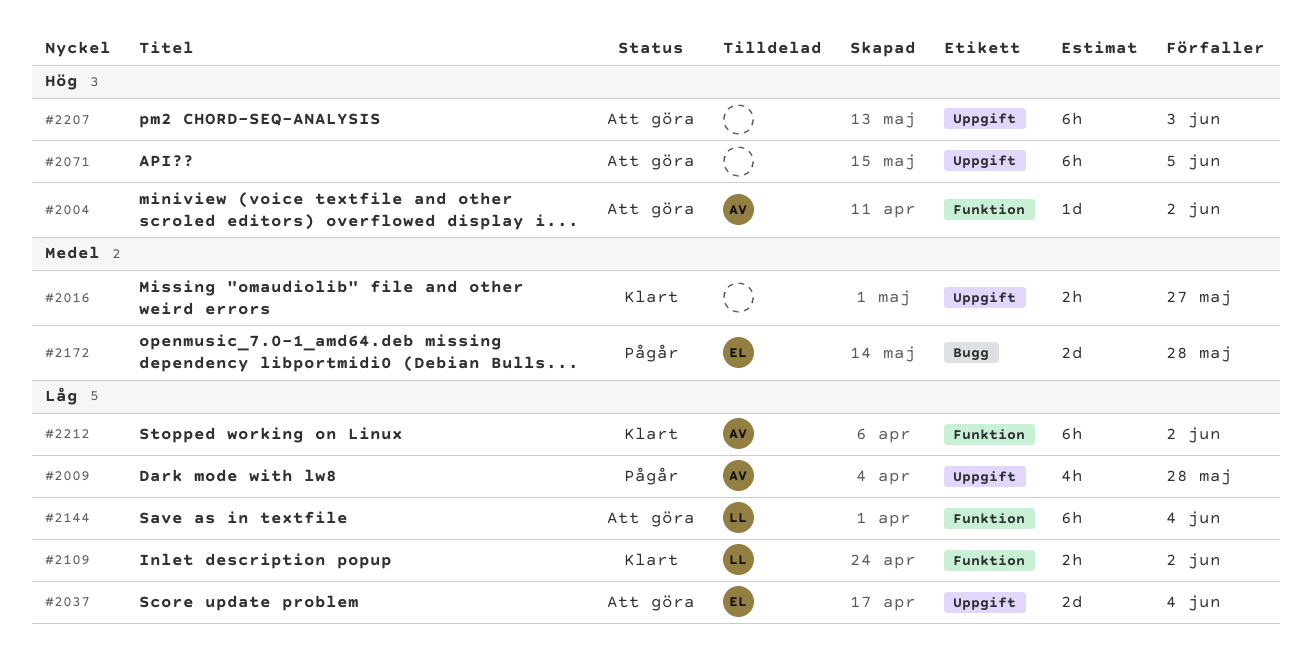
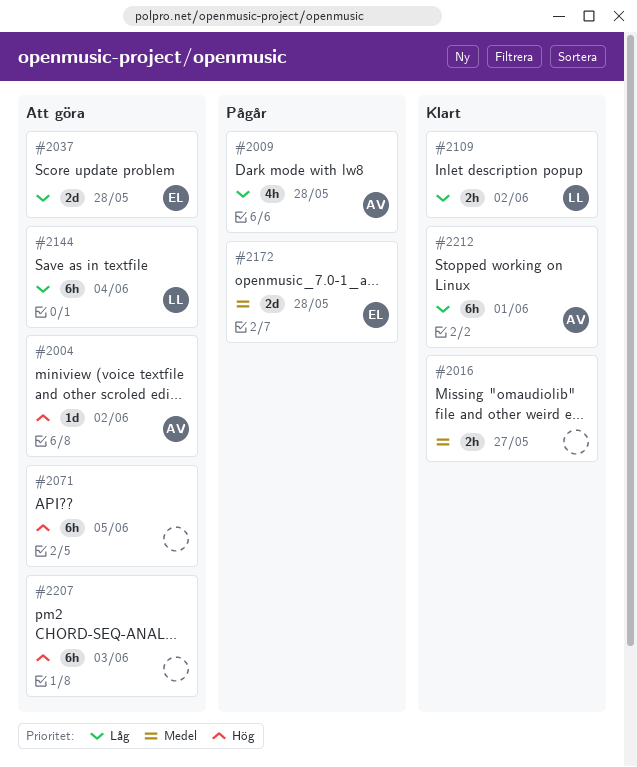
#2037, due: Jun 4 -> May 28
#2212, due: Jun 2 -> Jun 1

